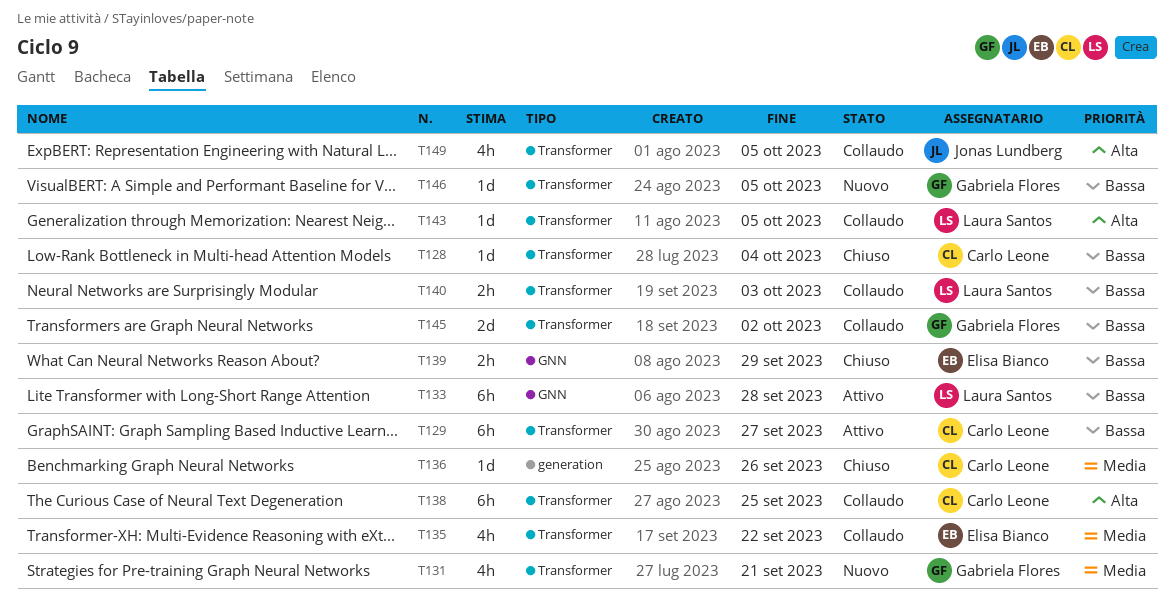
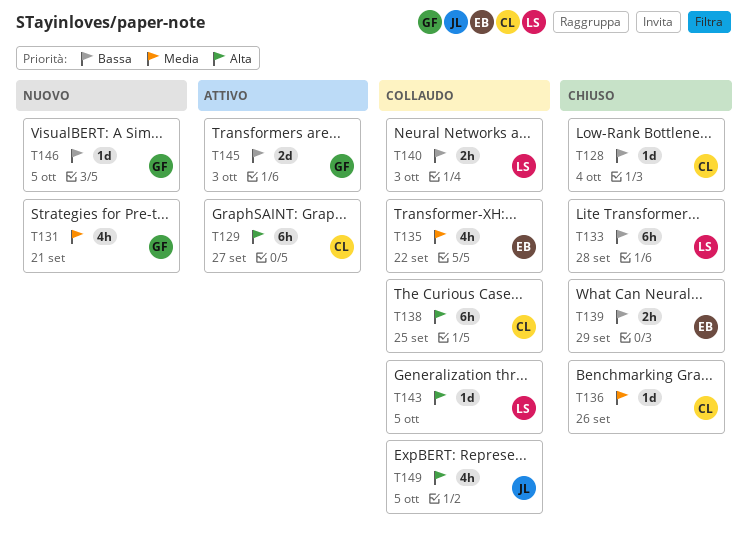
T129, priority: Bassa -> Alta
T133, status: Attivo -> Chiuso
T145, status: Collaudo -> Attivo
T145, due: Oct 2 -> Oct 3

